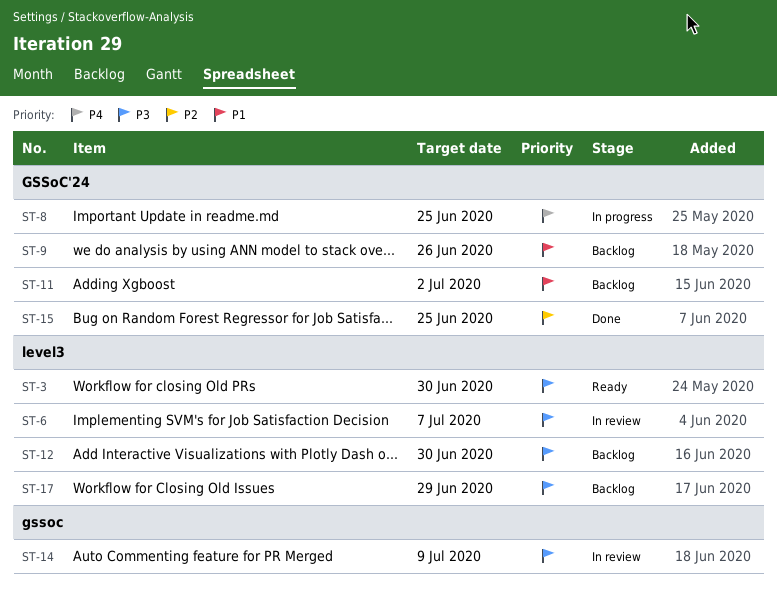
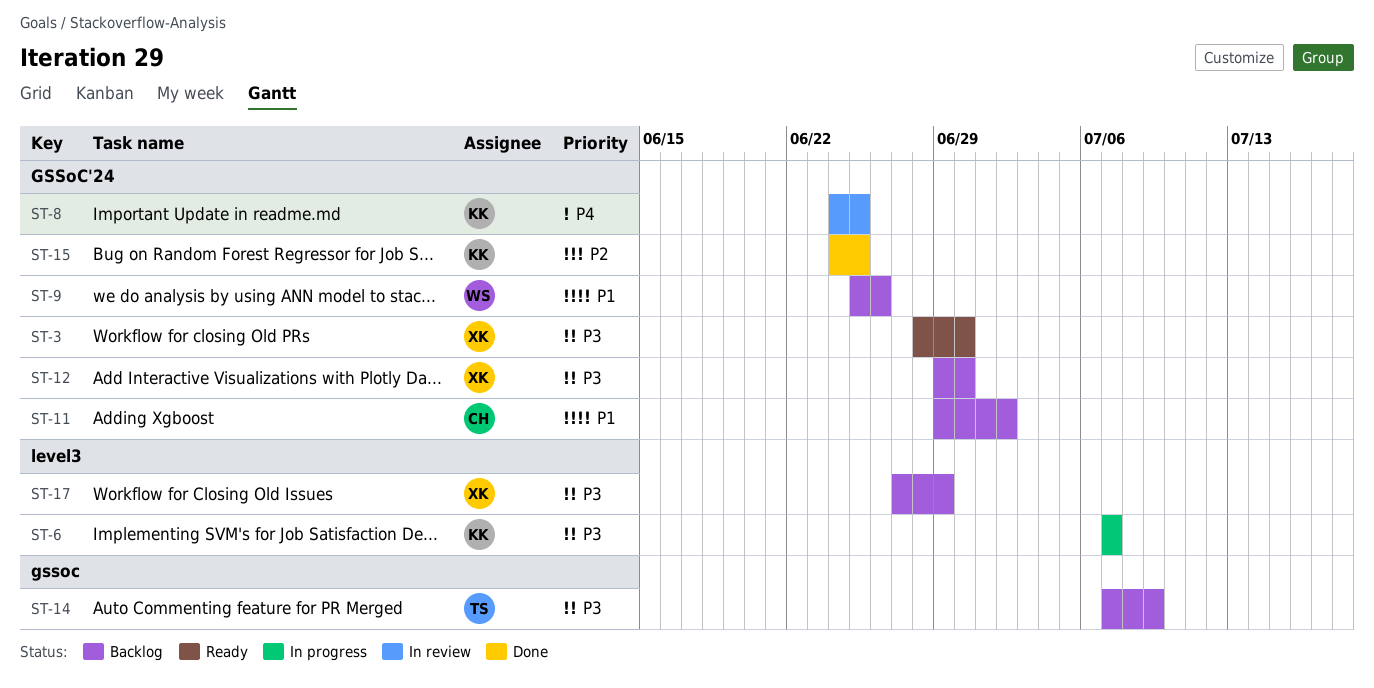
ST-3, label: level3 -> GSSoC'24
ST-6, status: In review -> In progress
ST-8, status: In progress -> In review
ST-12, label: level3 -> GSSoC'24
ST-14, status: In review -> Backlog

